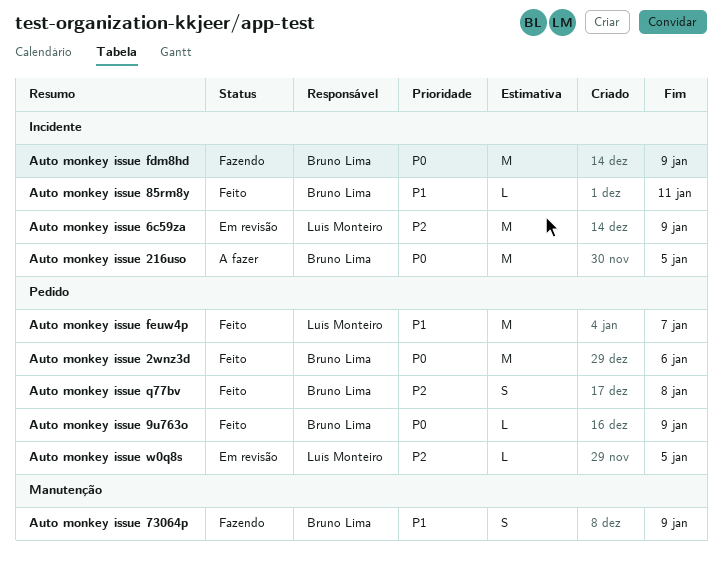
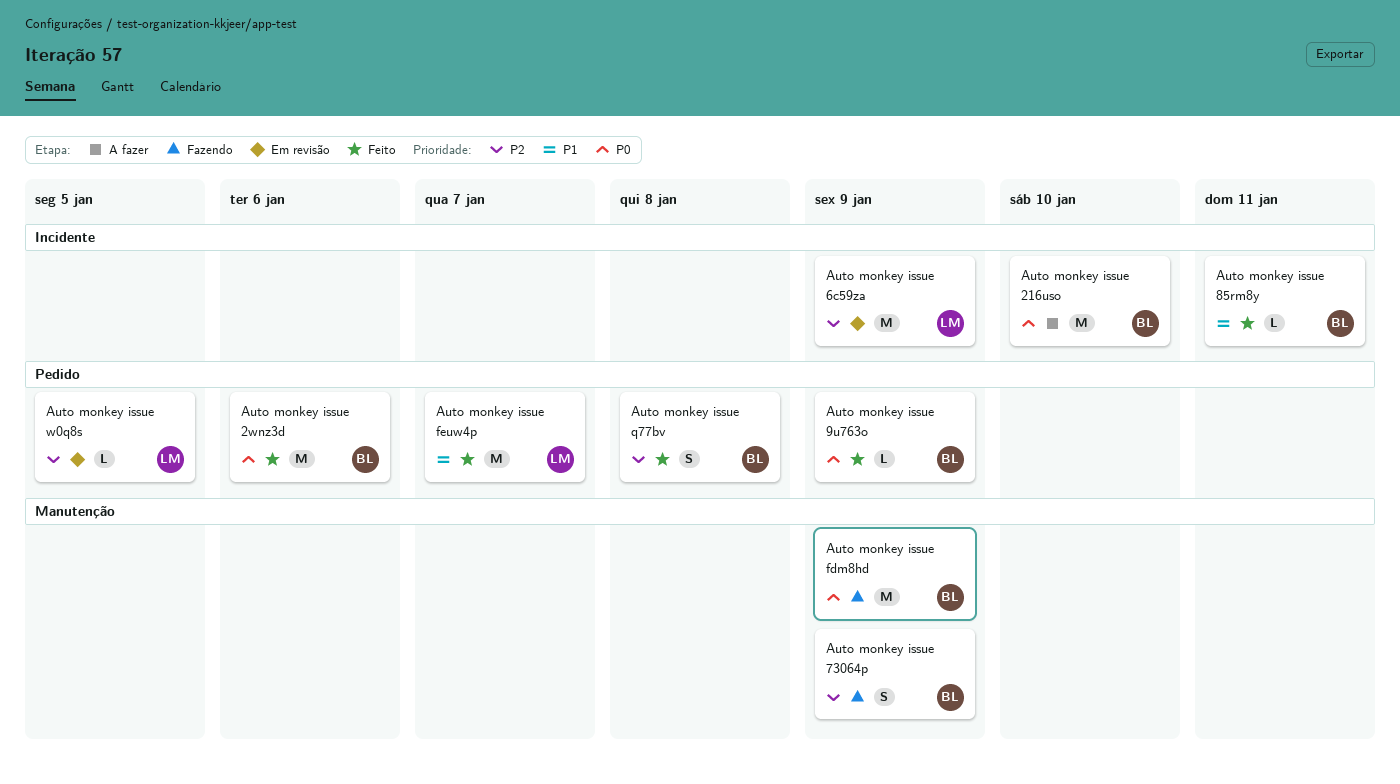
Auto monkey issue 216uso, due: Jan 5 -> Jan 10
Auto monkey issue 73064p, priority: P1 -> P2
Auto monkey issue fdm8hd, label: Incidente -> Manutenção

